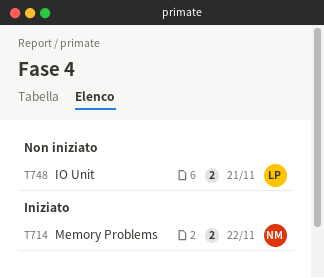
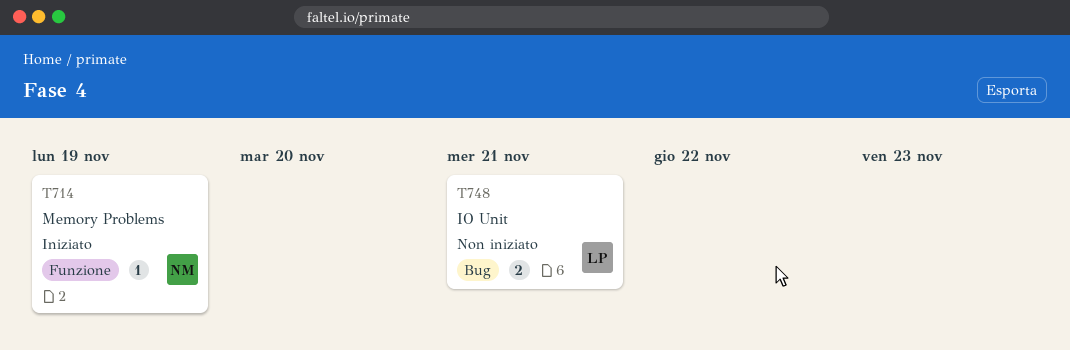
T714, estimate: 2 -> 1
T714, due: Nov 22 -> Nov 19

